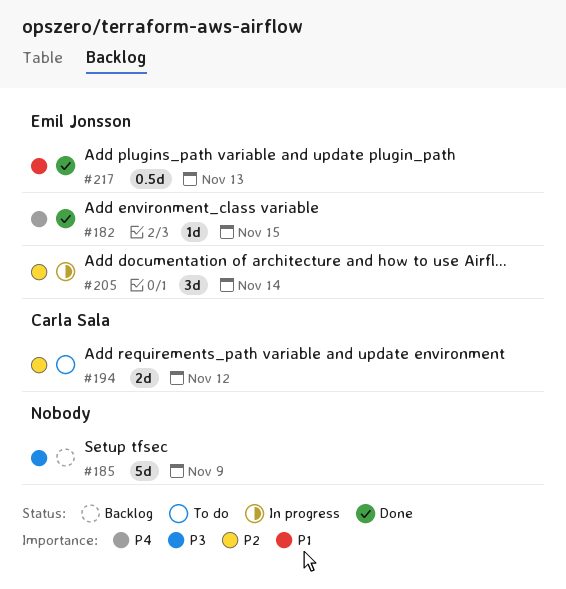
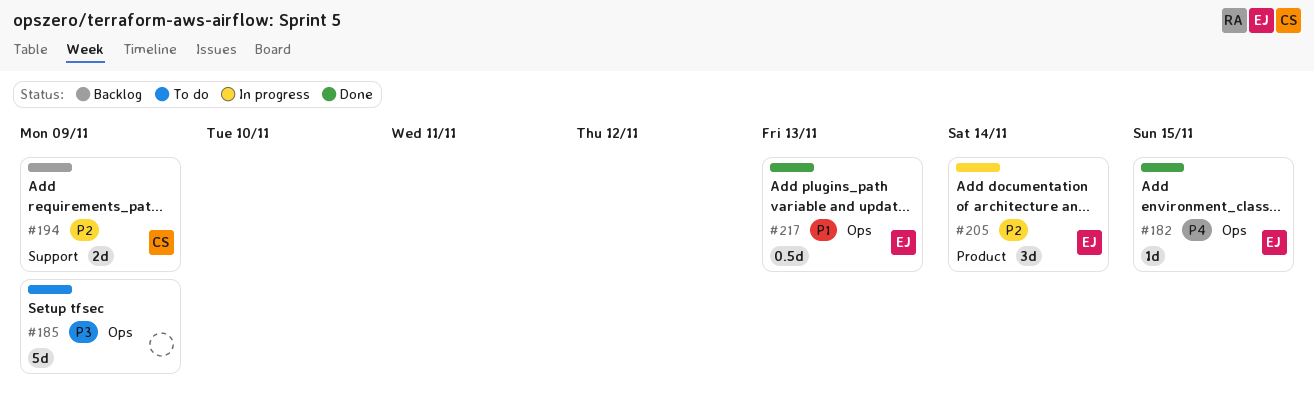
#185, status: Backlog -> To do
#194, status: To do -> Backlog
#194, due: Nov 12 -> Nov 9

